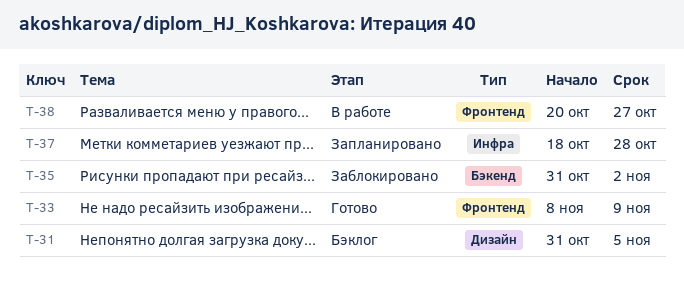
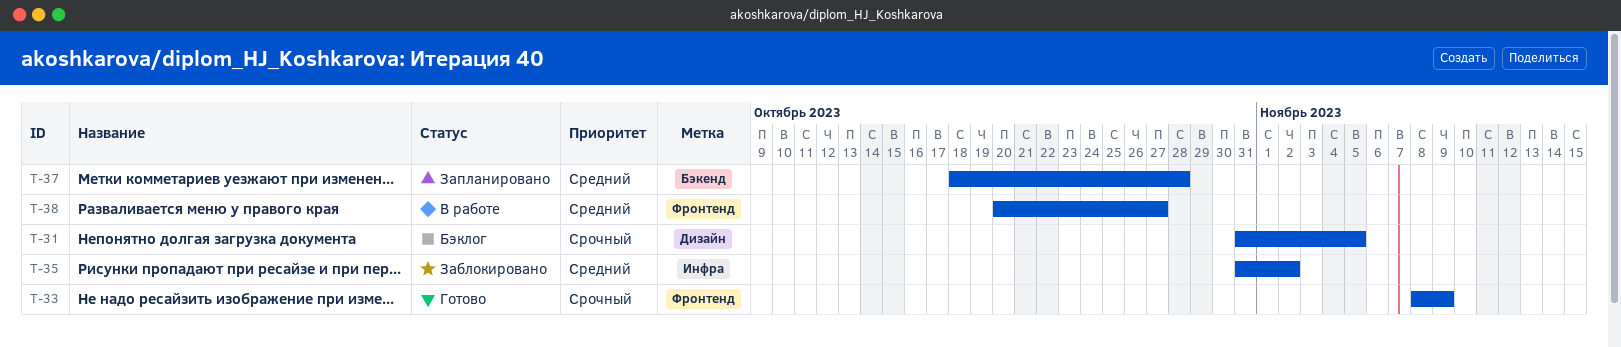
T-35, label: Бэкенд -> Инфра
T-37, label: Инфра -> Бэкенд

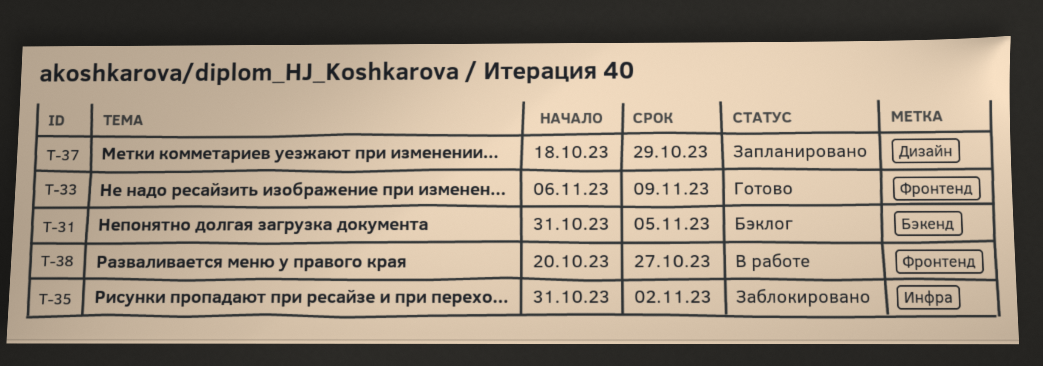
T-31, label: Дизайн -> Бэкенд
T-33, start: Nov 8 -> Nov 6
T-37, label: Бэкенд -> Дизайн
T-37, due: Oct 28 -> Oct 29

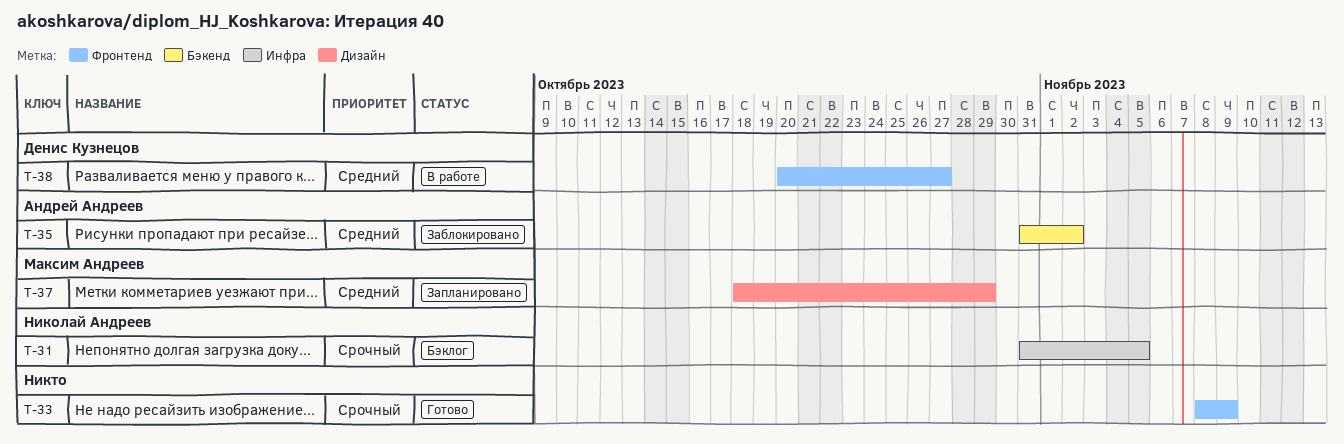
T-31, label: Бэкенд -> Инфра
T-33, start: Nov 6 -> Nov 8
T-35, label: Инфра -> Бэкенд

